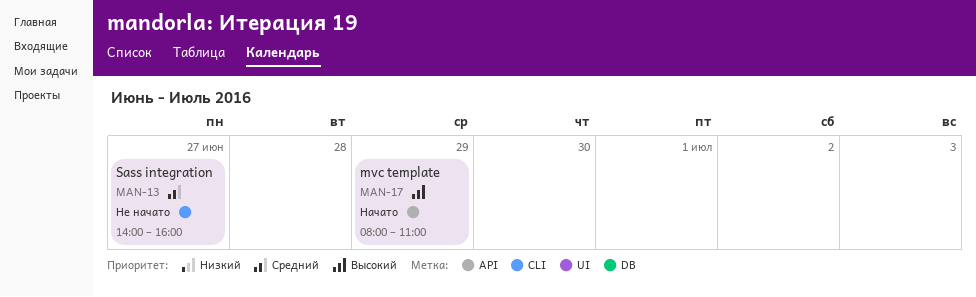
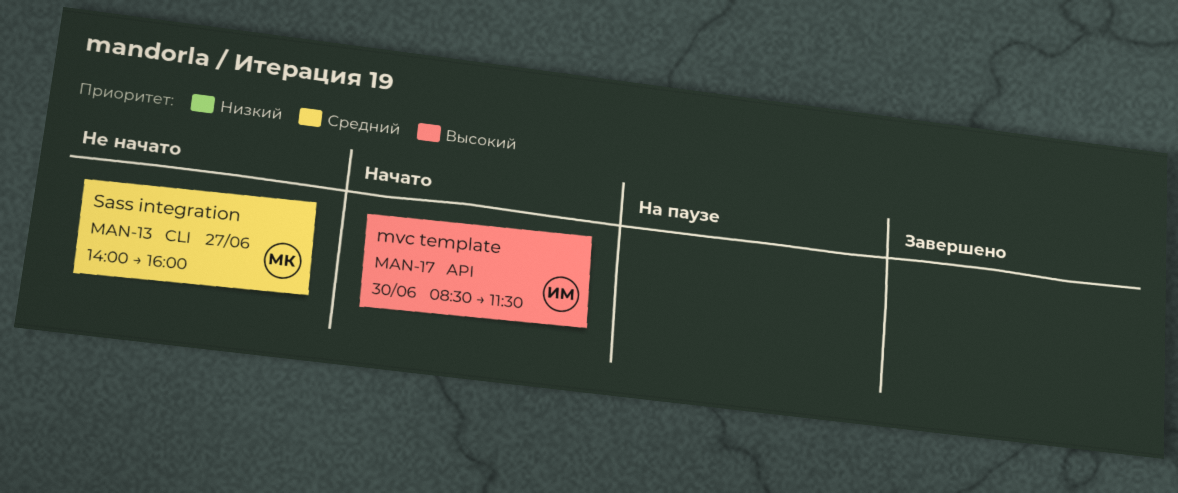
MAN-17, day: Jun 29 -> Jun 30
MAN-17, begins: 08:00 -> 08:30
MAN-17, ends: 11:00 -> 11:30

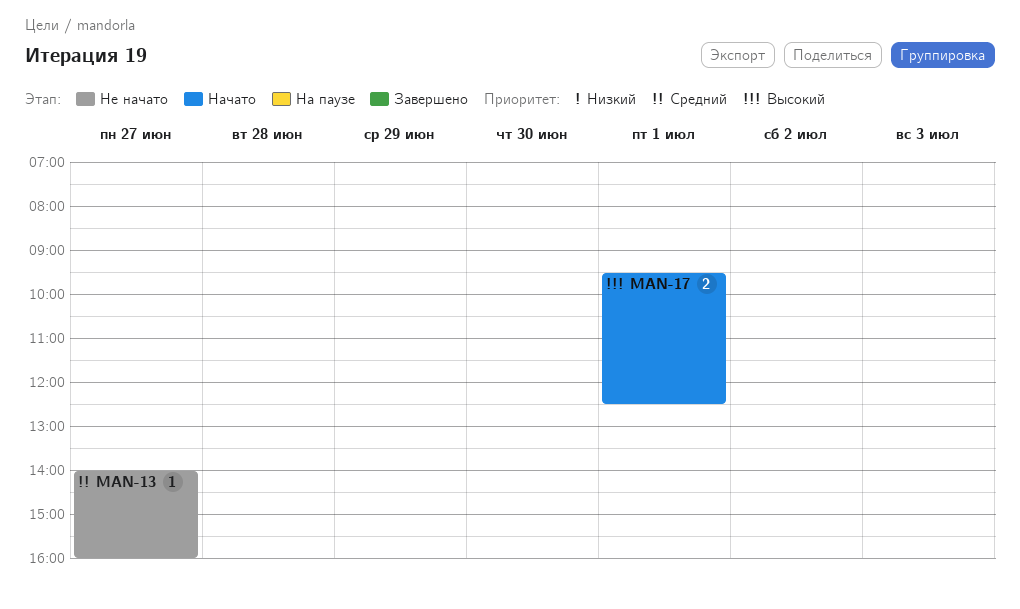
MAN-17, day: Jun 30 -> Jul 1
MAN-17, begins: 08:30 -> 09:30
MAN-17, ends: 11:30 -> 12:30

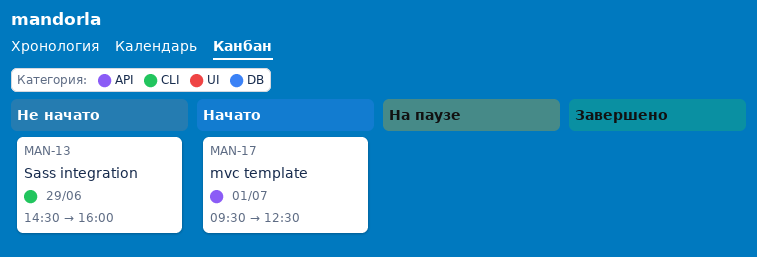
MAN-13, day: Jun 27 -> Jun 29
MAN-13, begins: 14:00 -> 14:30

